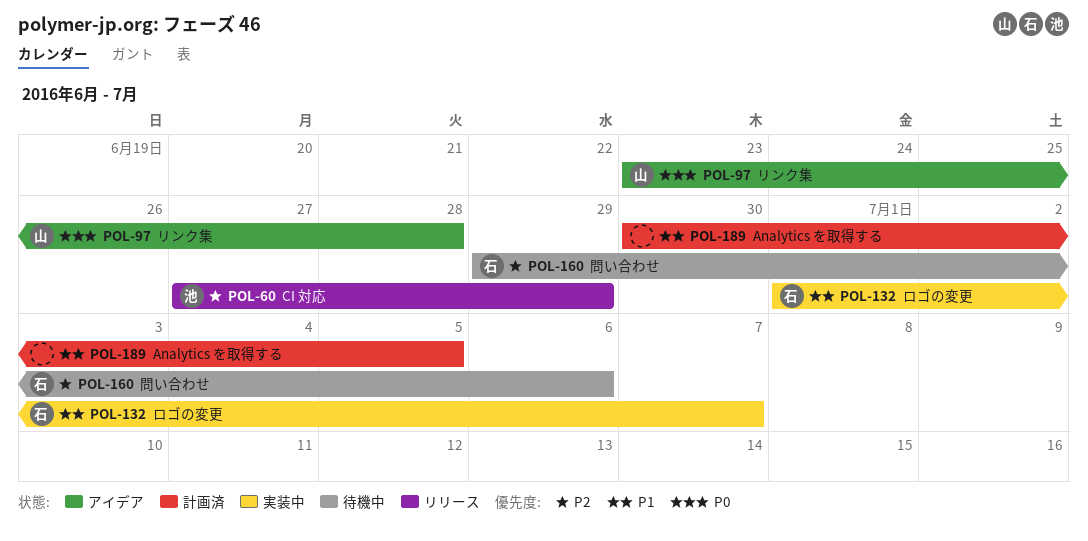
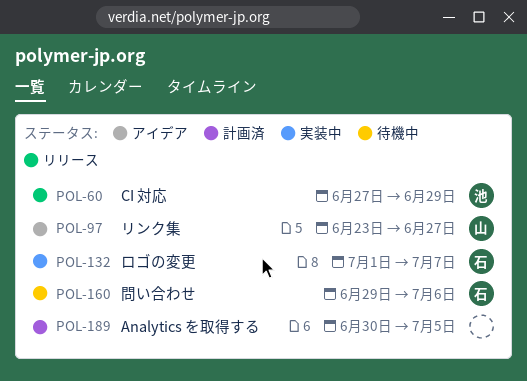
POL-97, due: Jun 28 -> Jun 27

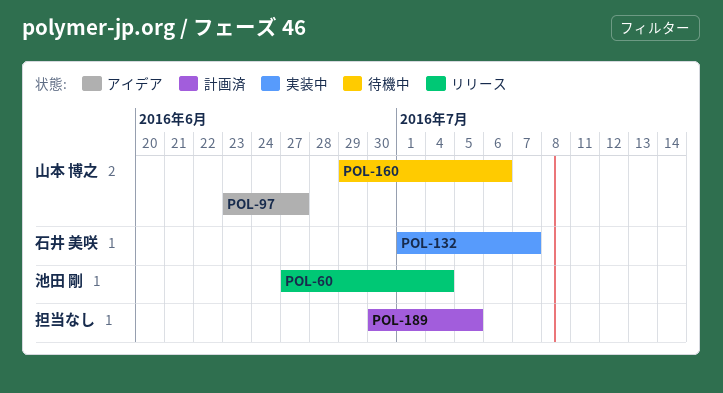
POL-60, due: Jun 29 -> Jul 4
POL-160, owner: 石井 美咲 -> 山本 博之

